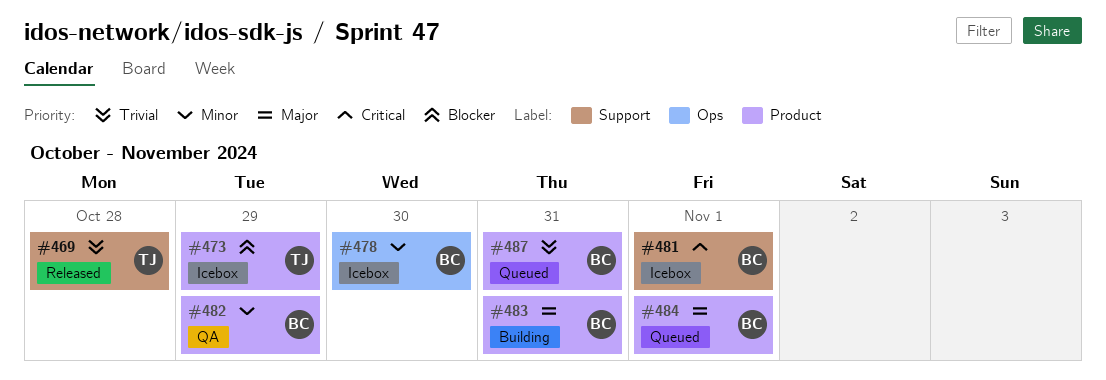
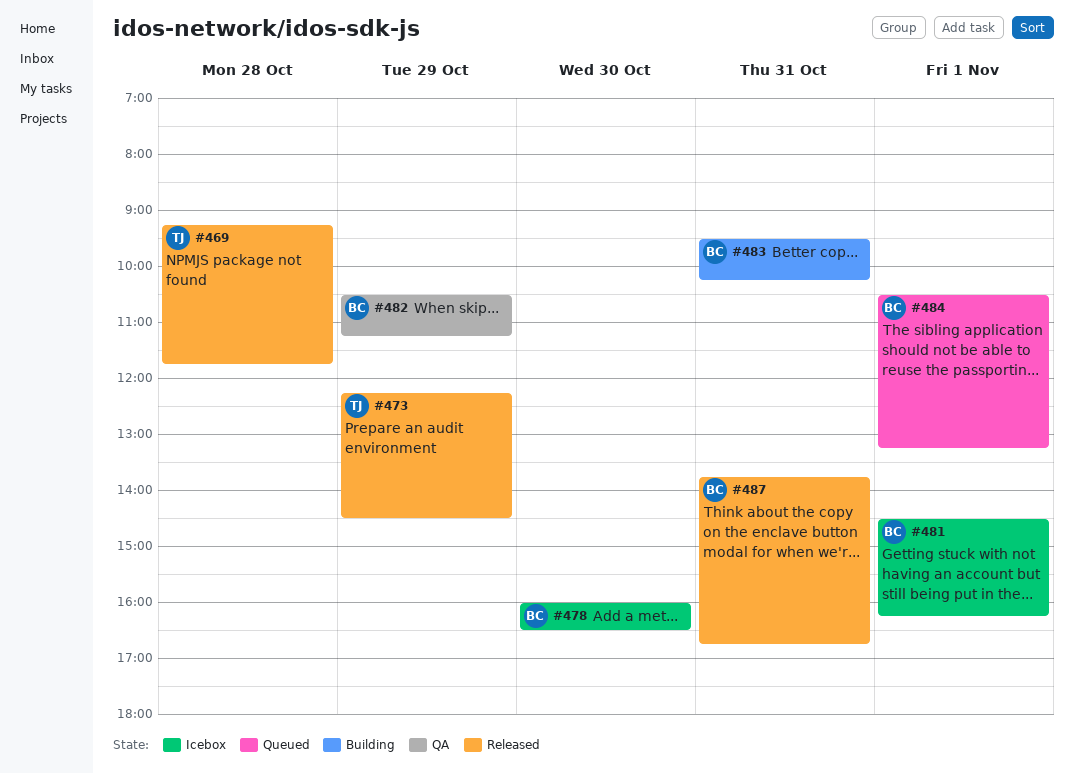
#473, status: Icebox -> Released
#487, status: Queued -> Released

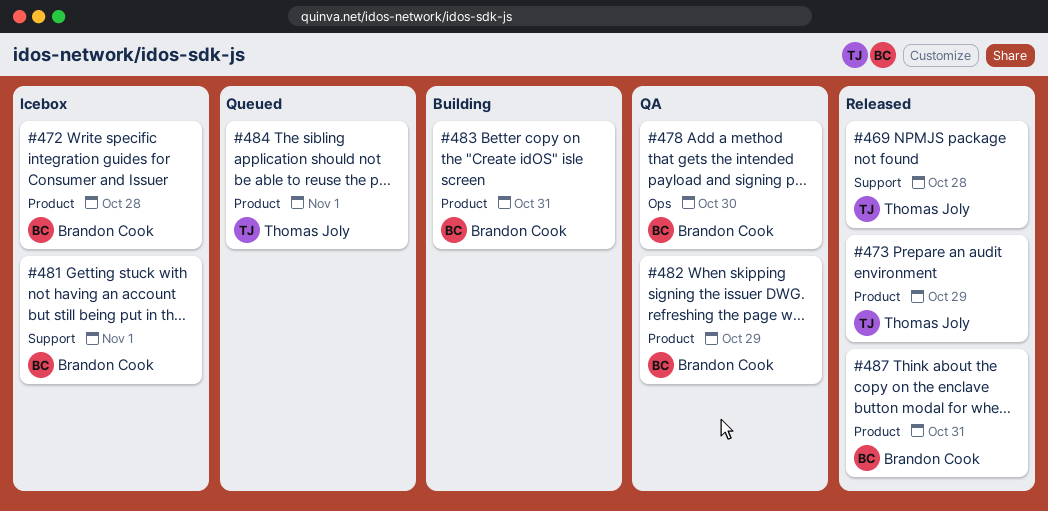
#472: none -> present
#478, status: Icebox -> QA
#484, owner: Brandon Cook -> Thomas Joly

